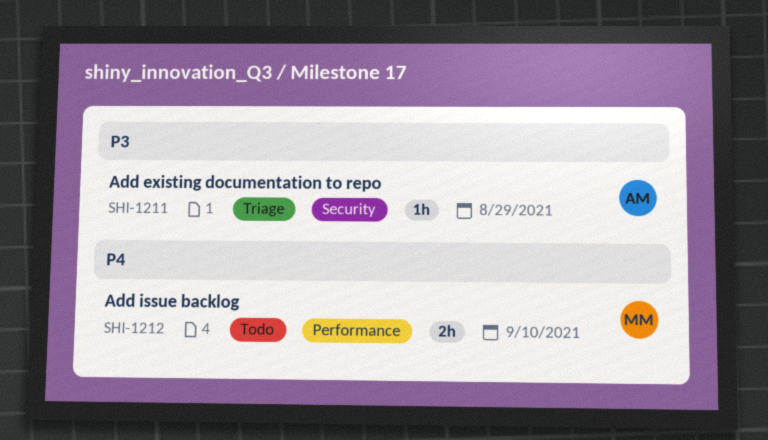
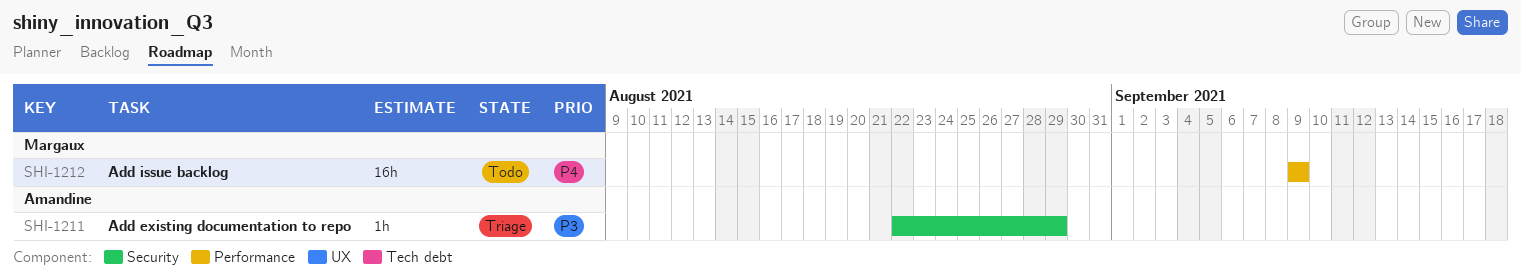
SHI-1212, estimate: 2h -> 16h
SHI-1212, due: Sep 10 -> Sep 9

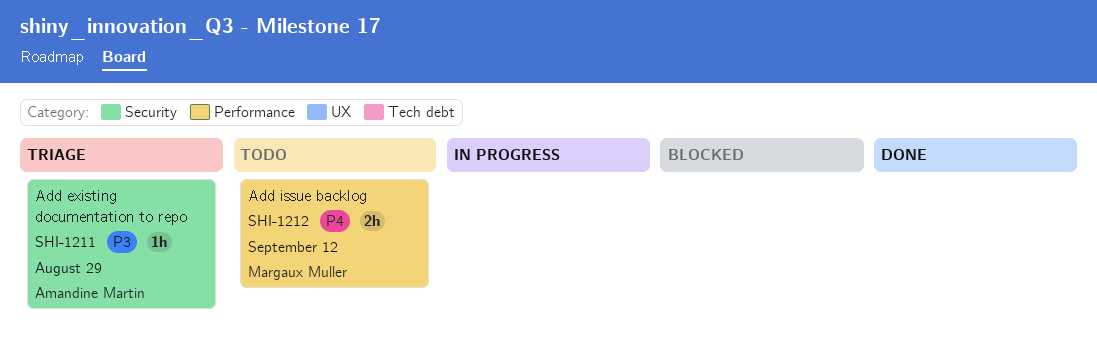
SHI-1212, estimate: 16h -> 2h
SHI-1212, due: Sep 9 -> Sep 12

